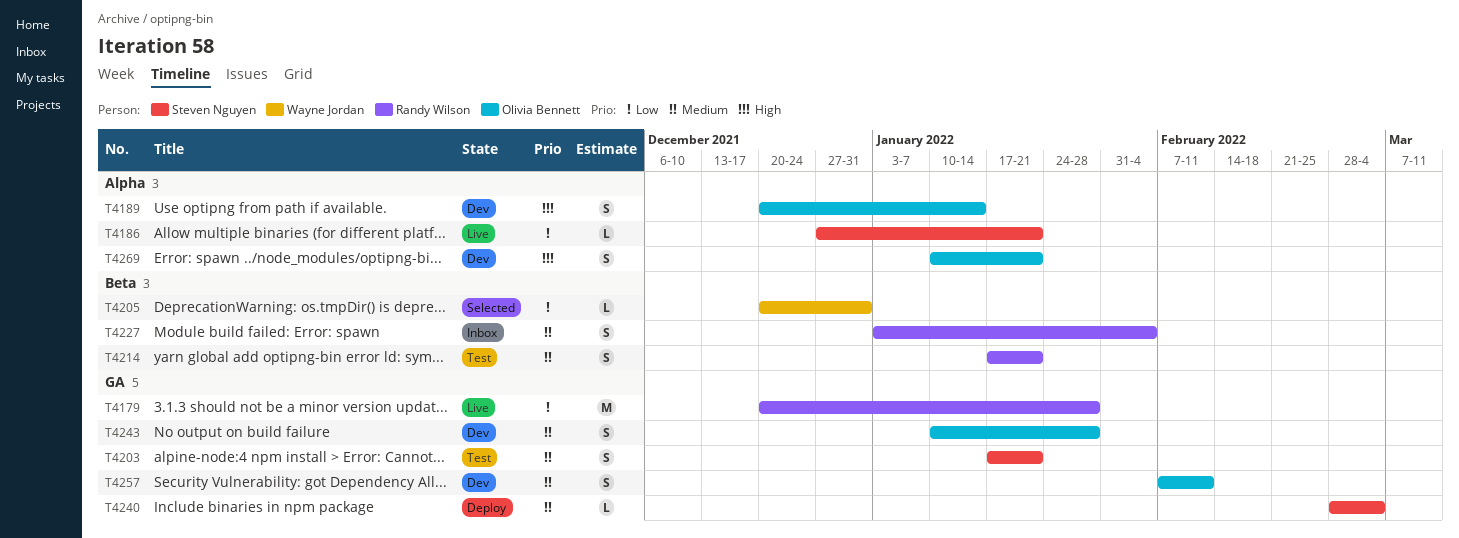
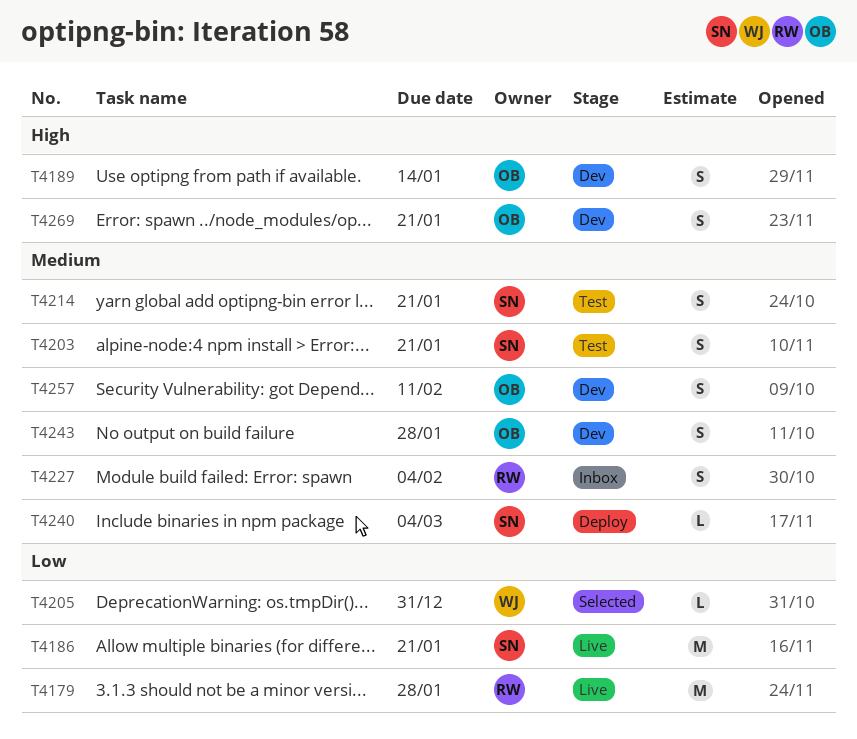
T4186, estimate: L -> M
T4214, owner: Randy Wilson -> Steven Nguyen

